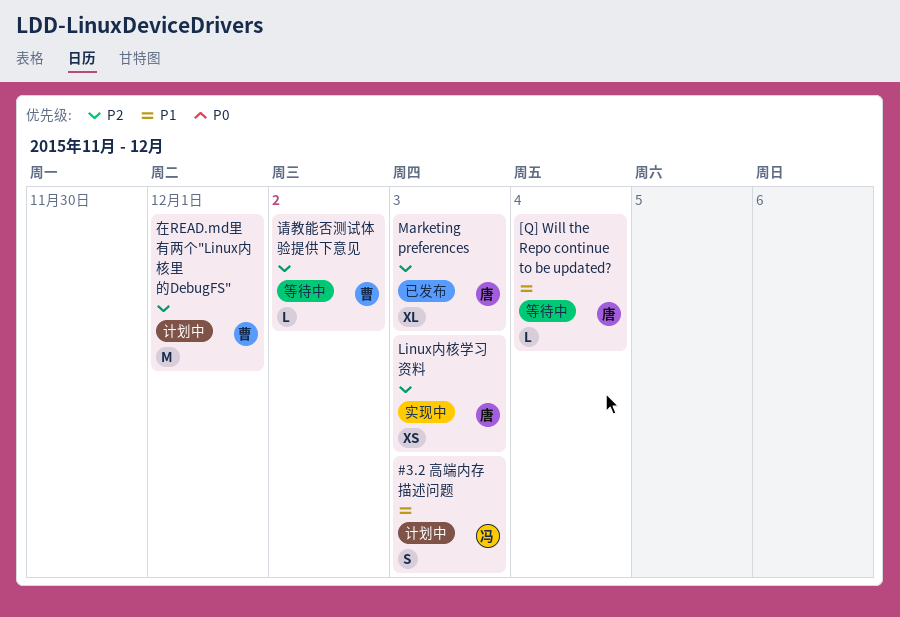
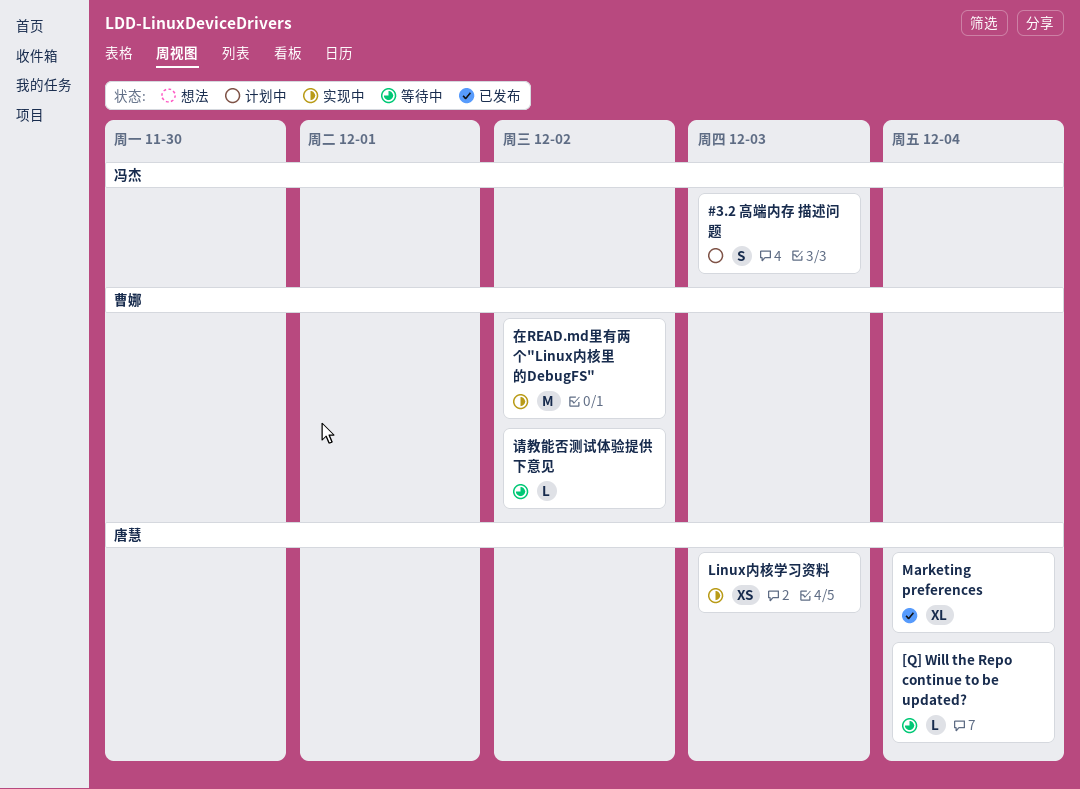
Marketing preferences, due: Dec 3 -> Dec 4
在READ.md里有两个"Linux内核里的DebugFS", status: 计划中 -> 实现中
在READ.md里有两个"Linux内核里的DebugFS", due: Dec 1 -> Dec 2

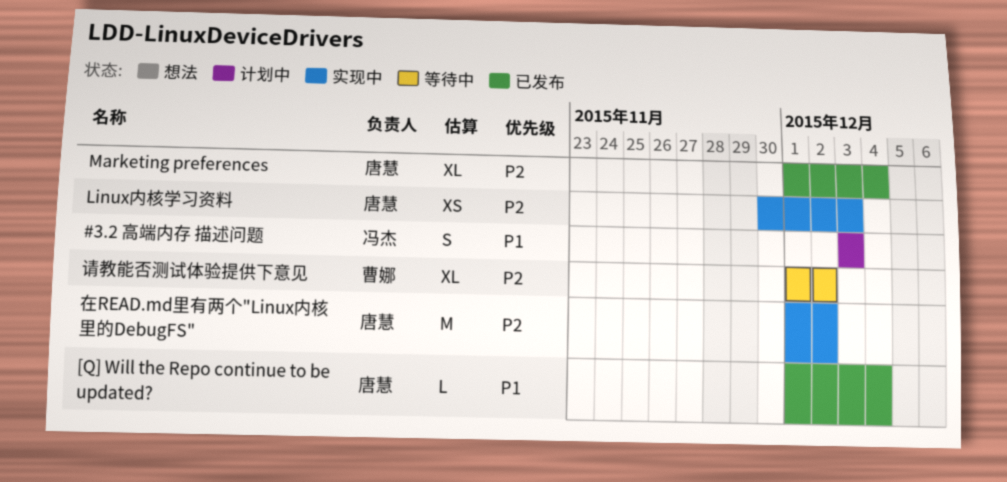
[Q] Will the Repo continue to be updated?, status: 等待中 -> 已发布
在READ.md里有两个"Linux内核里的DebugFS", owner: 曹娜 -> 唐慧
请教能否测试体验提供下意见, estimate: L -> XL

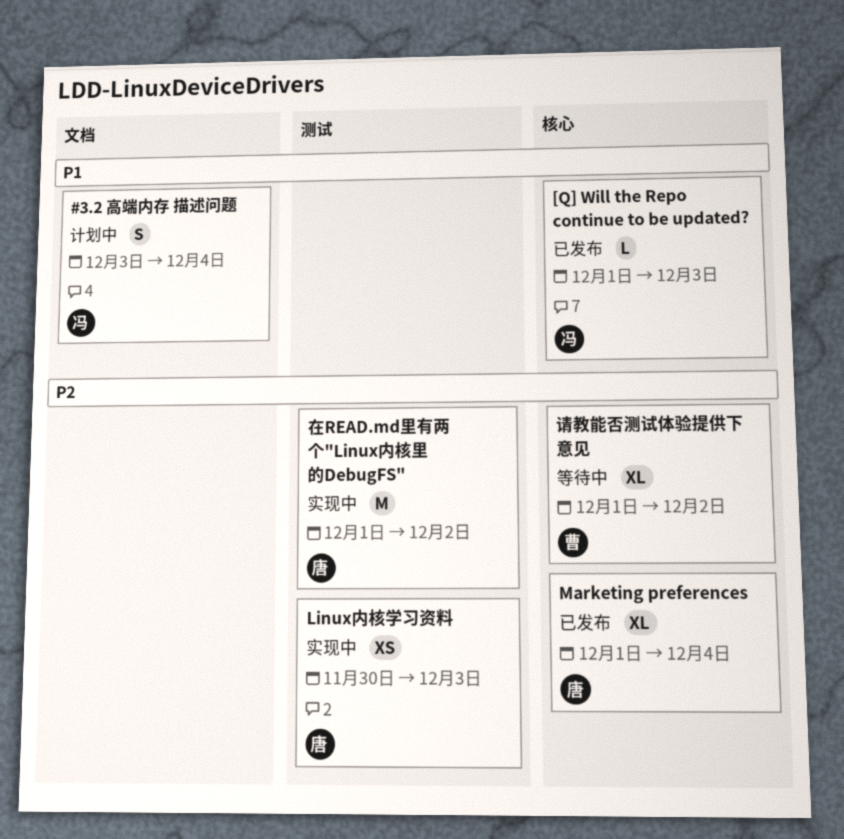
#3.2 高端内存 描述问题, due: Dec 3 -> Dec 4
[Q] Will the Repo continue to be updated?, owner: 唐慧 -> 冯杰
[Q] Will the Repo continue to be updated?, due: Dec 4 -> Dec 3

